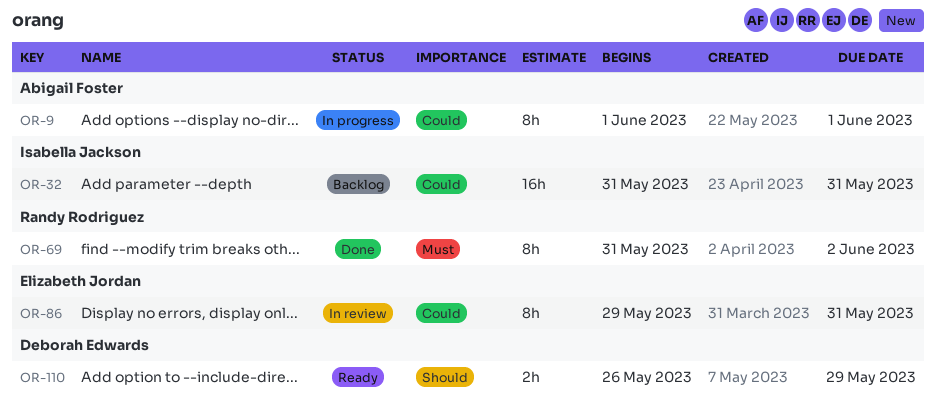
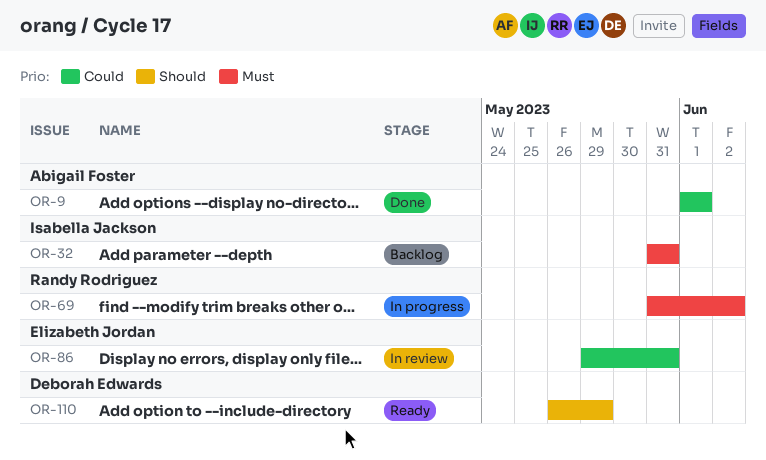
OR-9, status: In progress -> Done
OR-32, priority: Could -> Must
OR-69, status: Done -> In progress

